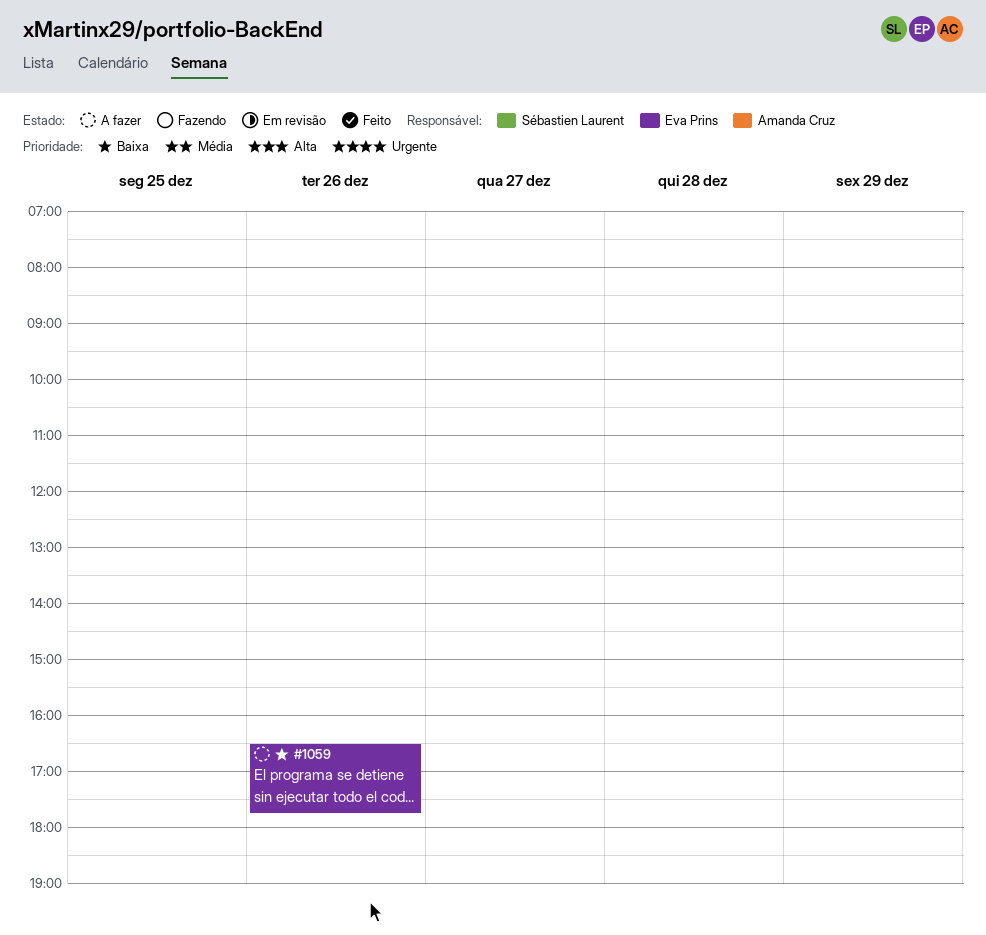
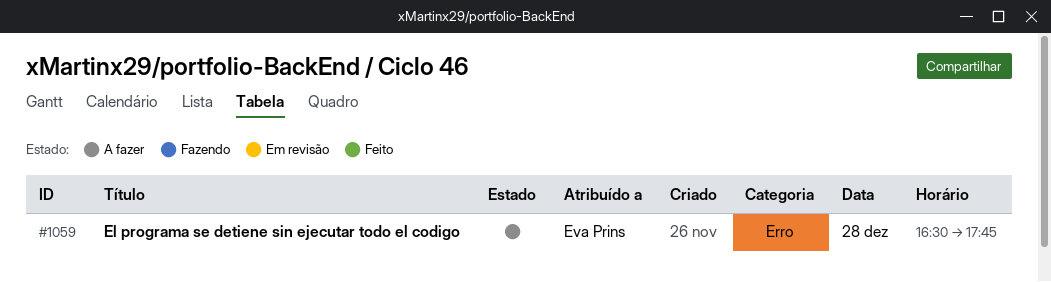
#1059, day: Dec 26 -> Dec 28

